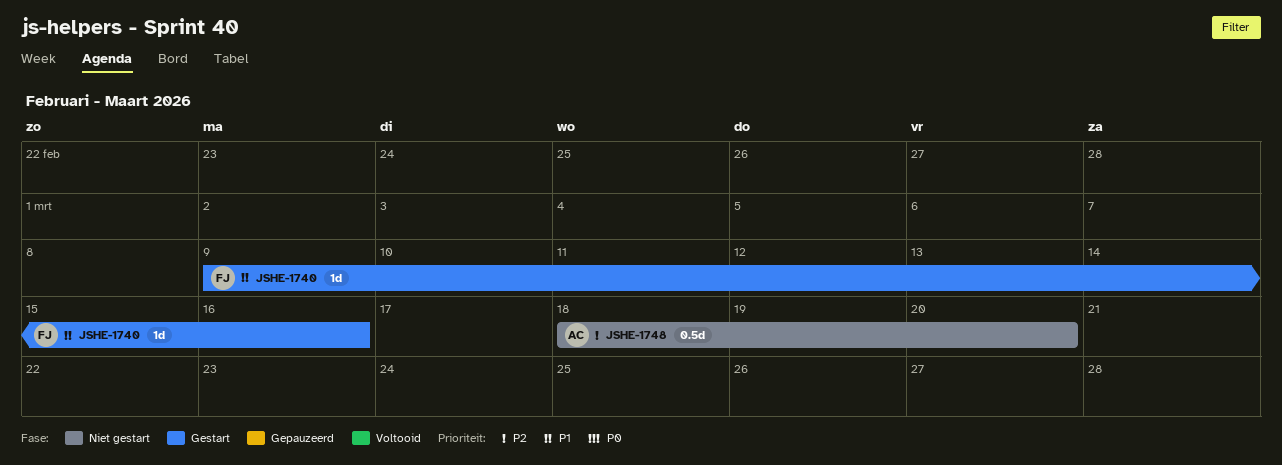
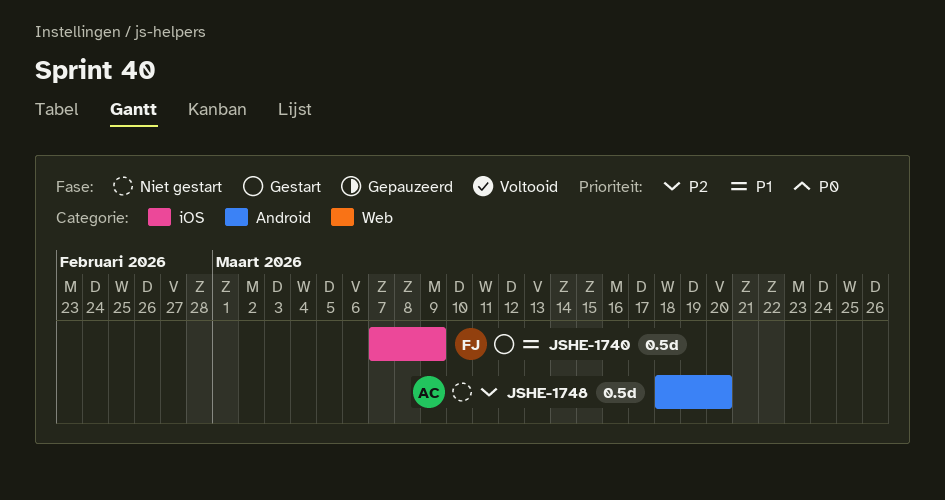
JSHE-1740, estimate: 1d -> 0.5d
JSHE-1740, start: Mar 9 -> Mar 7
JSHE-1740, due: Mar 16 -> Mar 9

